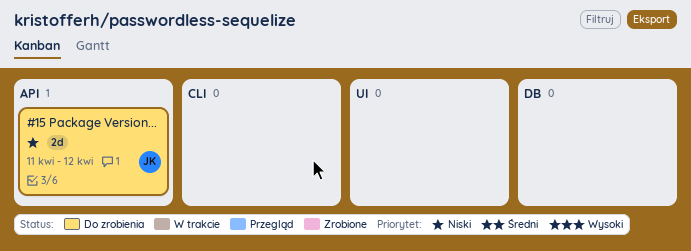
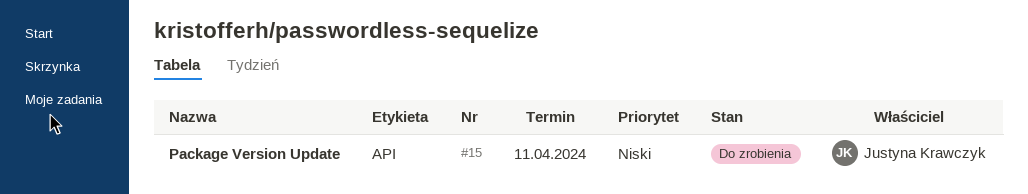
#15, due: Apr 12 -> Apr 11

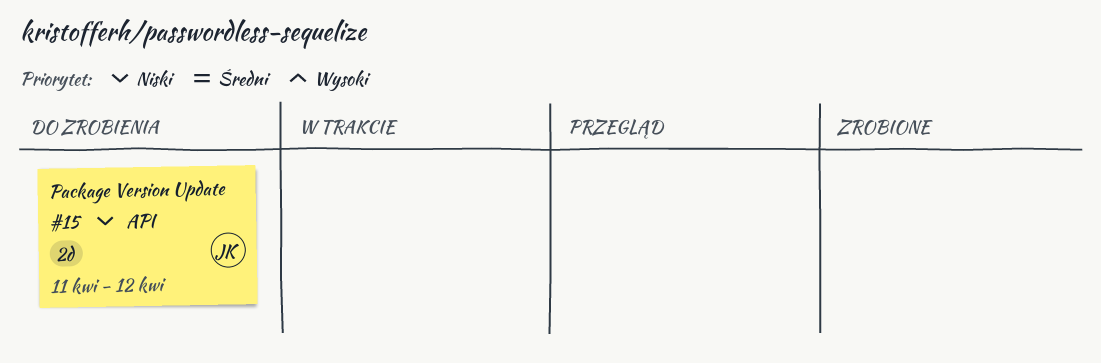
#15, due: Apr 11 -> Apr 12

